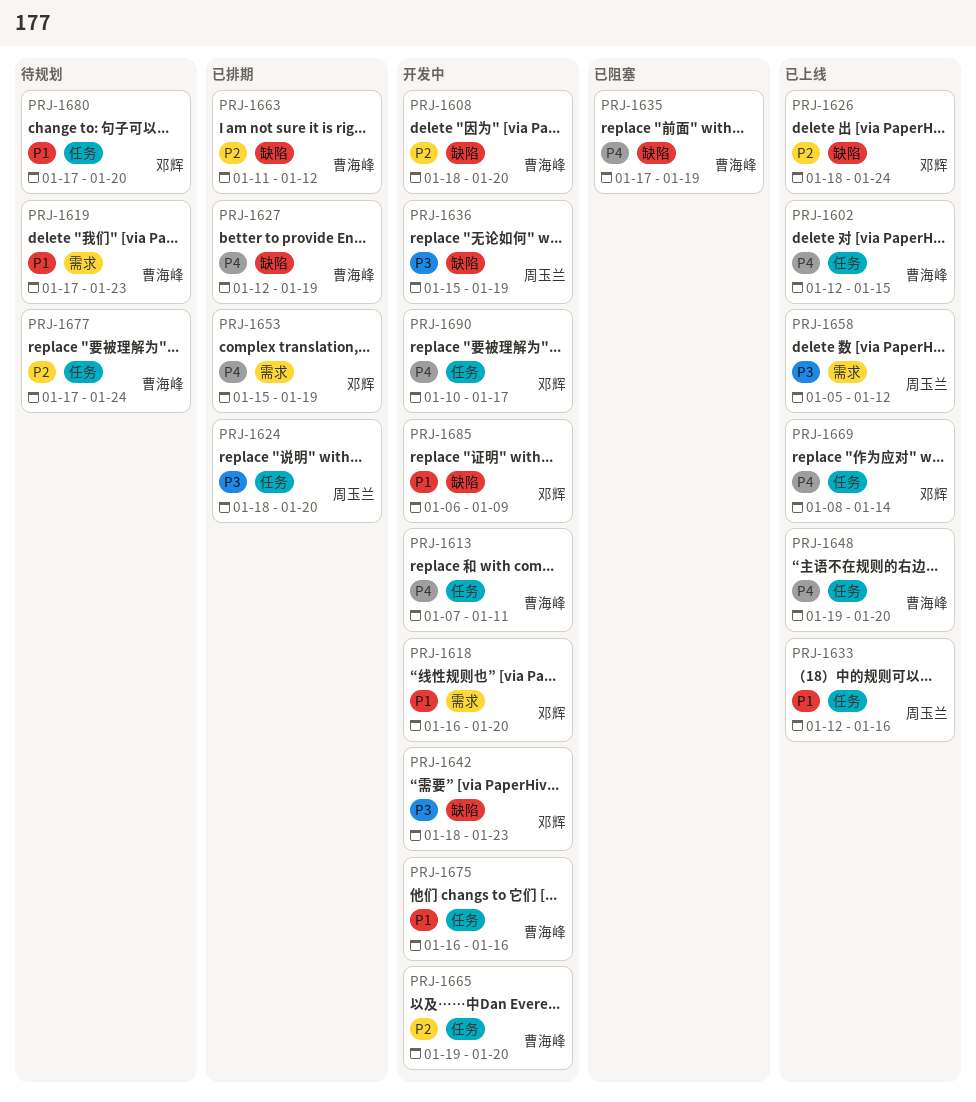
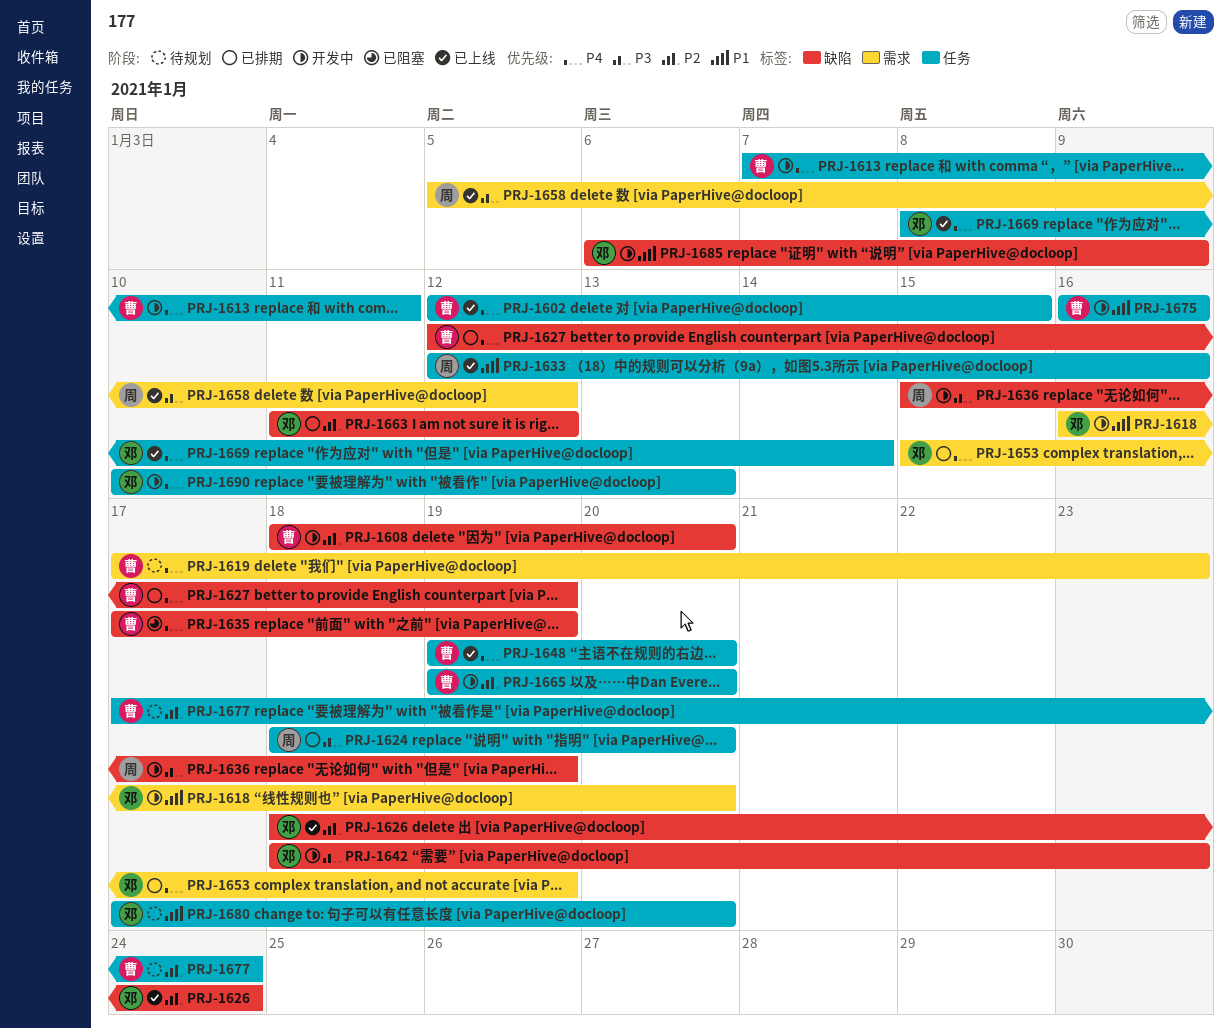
PRJ-1619, priority: P1 -> P4
PRJ-1663, owner: 曹海峰 -> 邓辉
PRJ-1690, due: Jan 17 -> Jan 13

